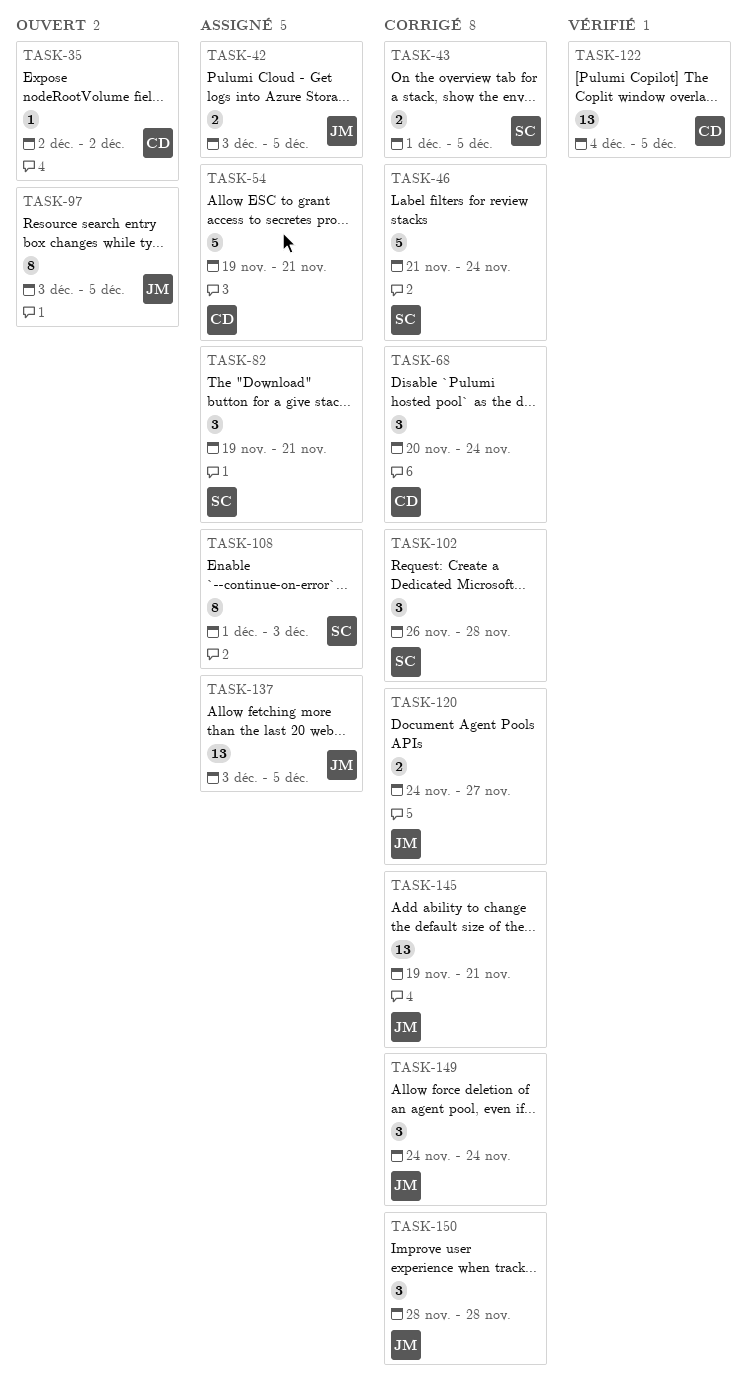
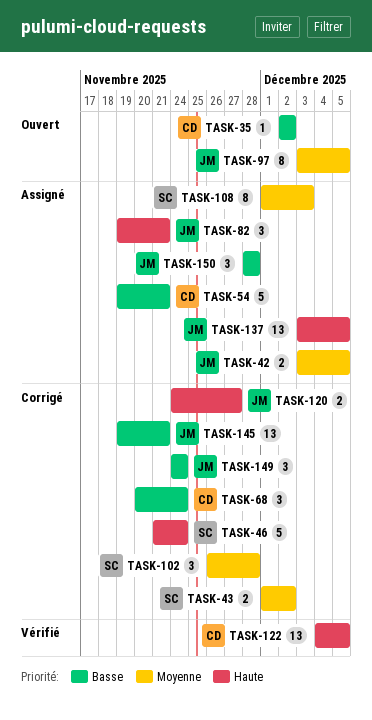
TASK-43, due: Dec 5 -> Dec 2
TASK-82, owner: SC -> JM
TASK-150, status: Corrigé -> Assigné

